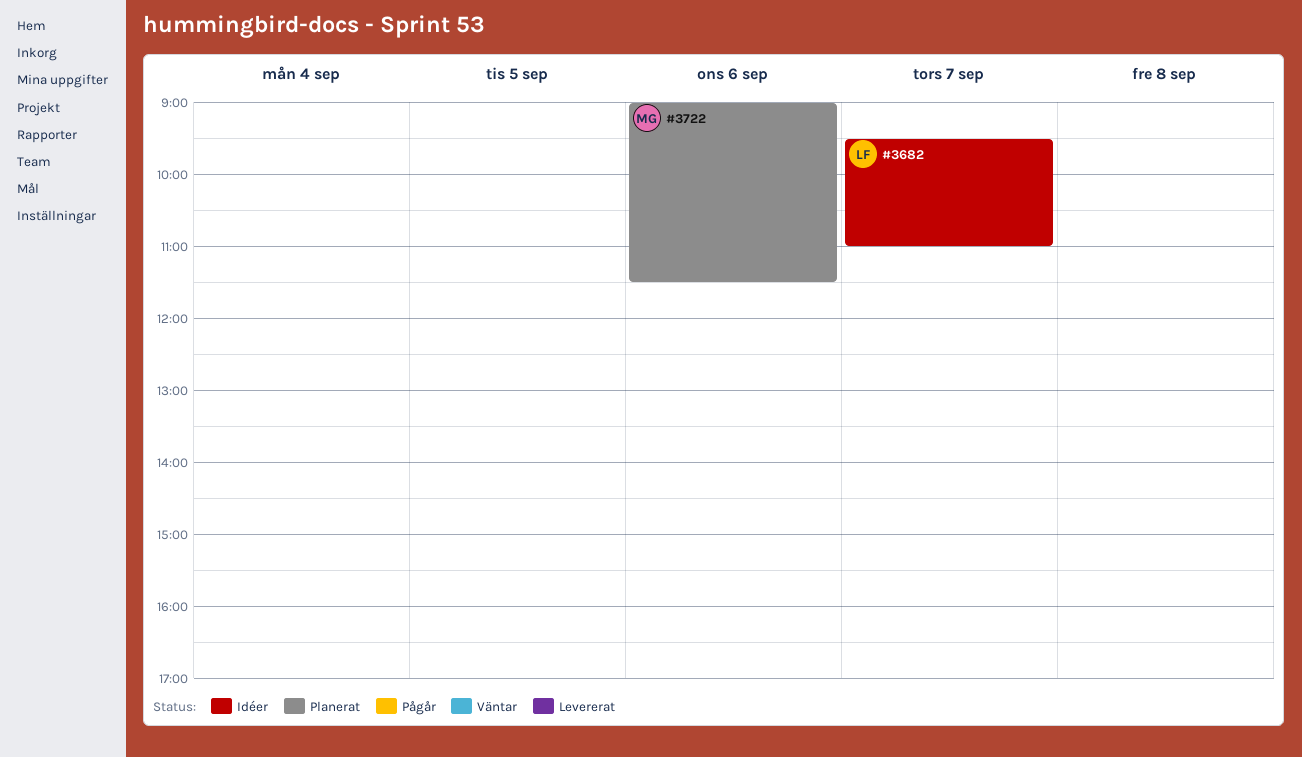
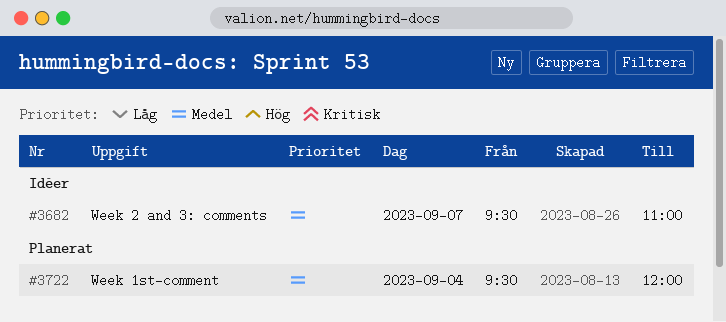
#3722, day: Sep 6 -> Sep 4
#3722, begins: 09:00 -> 09:30
#3722, ends: 11:30 -> 12:00

